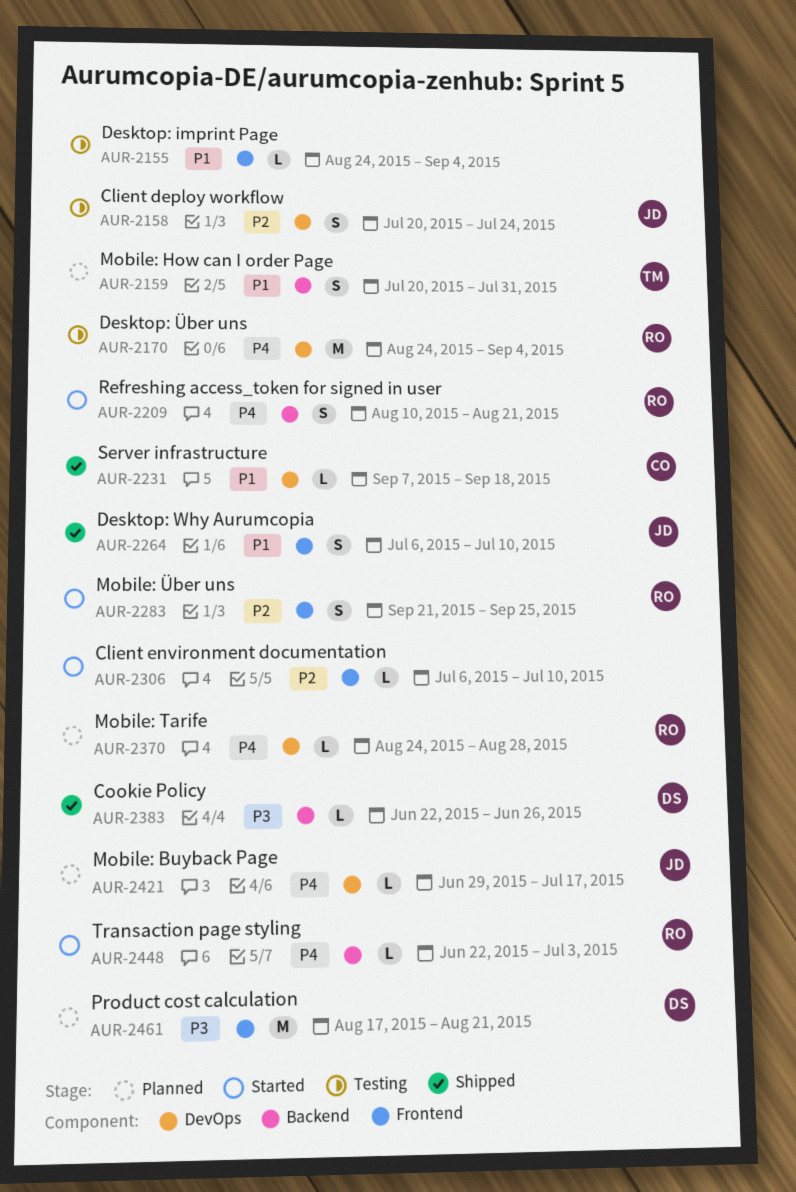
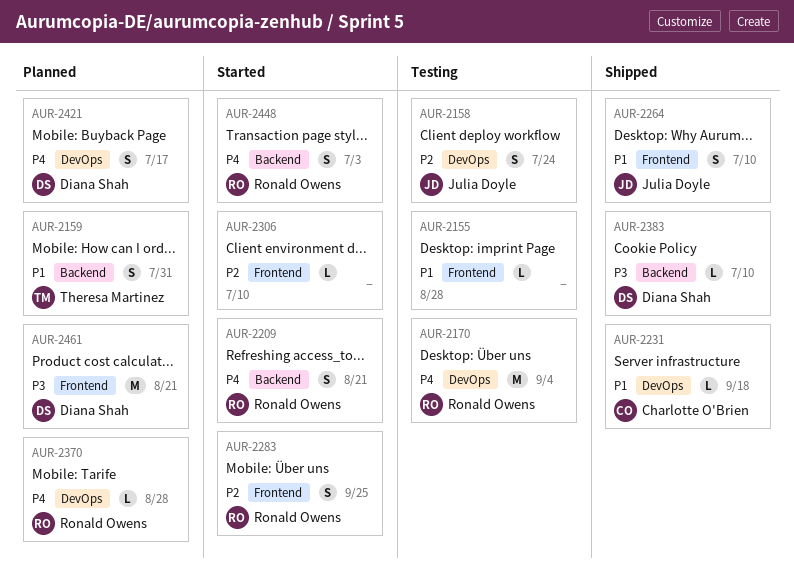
AUR-2155, due: Sep 4 -> Aug 28
AUR-2383, due: Jun 26 -> Jul 10
AUR-2421, owner: Julia Doyle -> Diana Shah
AUR-2421, estimate: L -> S
AUR-2448, estimate: L -> S

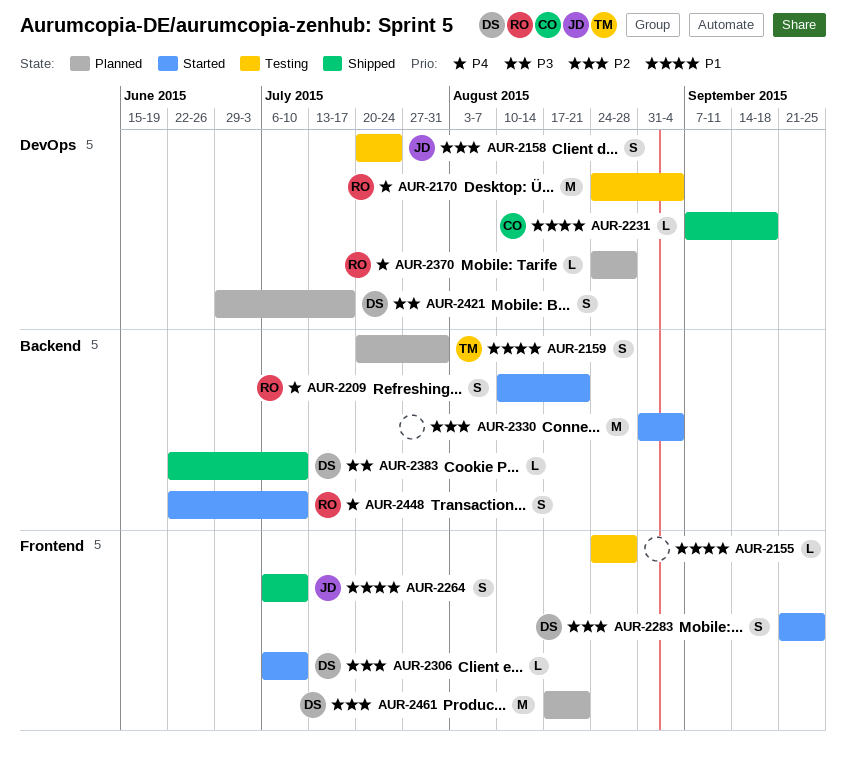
AUR-2283, owner: Ronald Owens -> Diana Shah
AUR-2306, owner: none -> Diana Shah
AUR-2330: none -> present
AUR-2421, priority: P4 -> P3
AUR-2448, due: Jul 3 -> Jul 10
AUR-2461, priority: P3 -> P2

